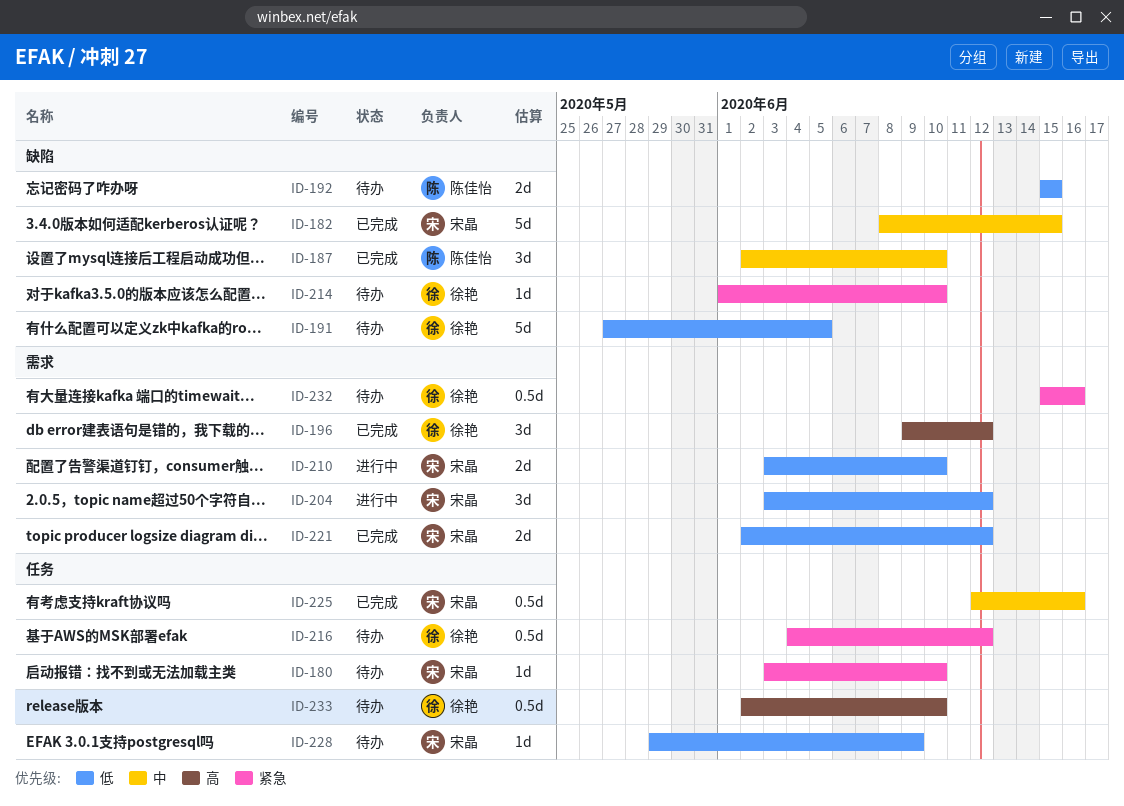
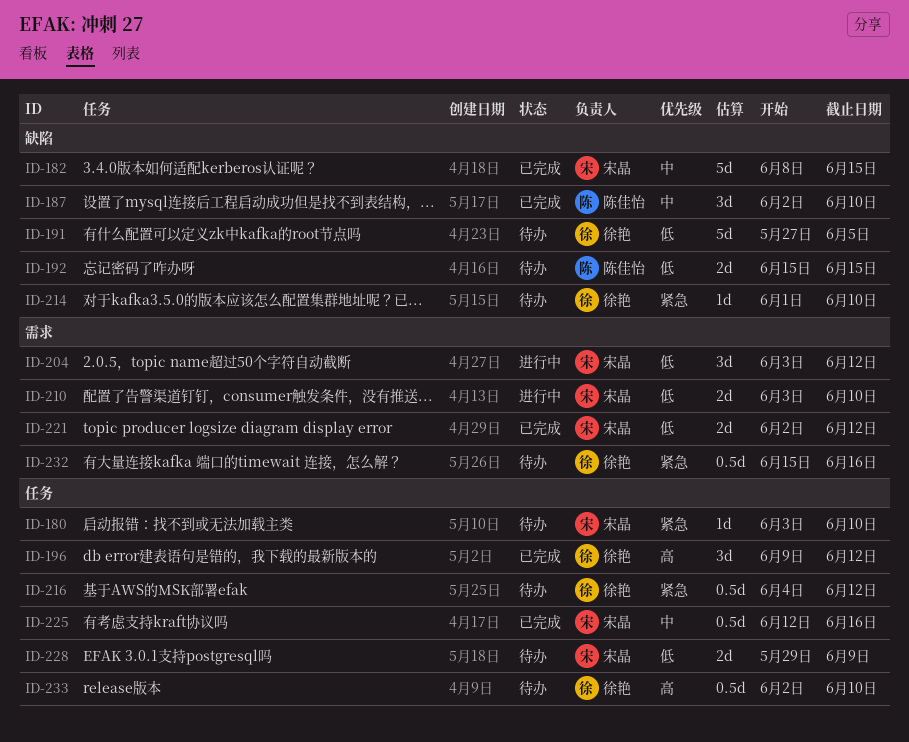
ID-196, label: 需求 -> 任务
ID-228, estimate: 1d -> 2d

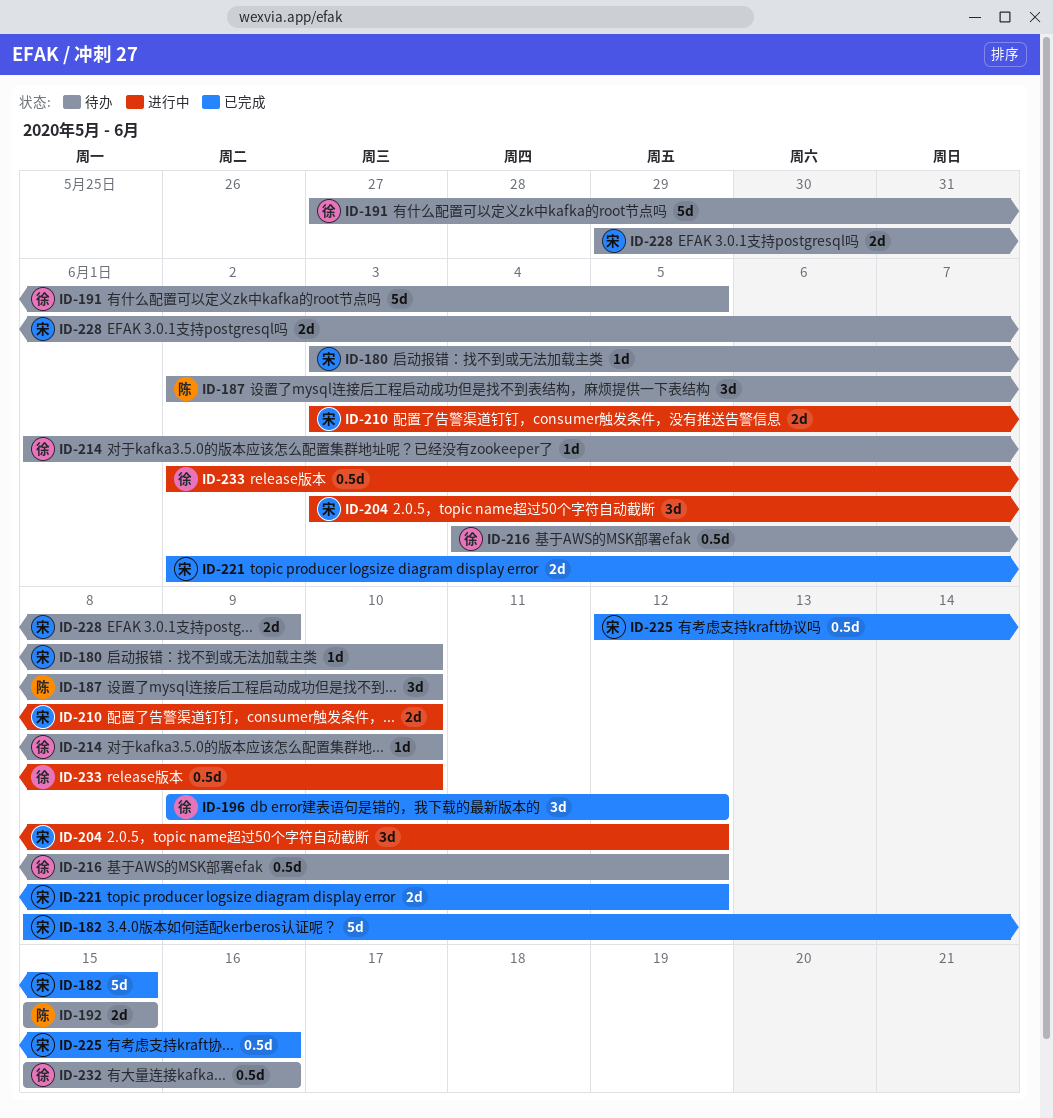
ID-187, status: 已完成 -> 待办
ID-233, status: 待办 -> 进行中

